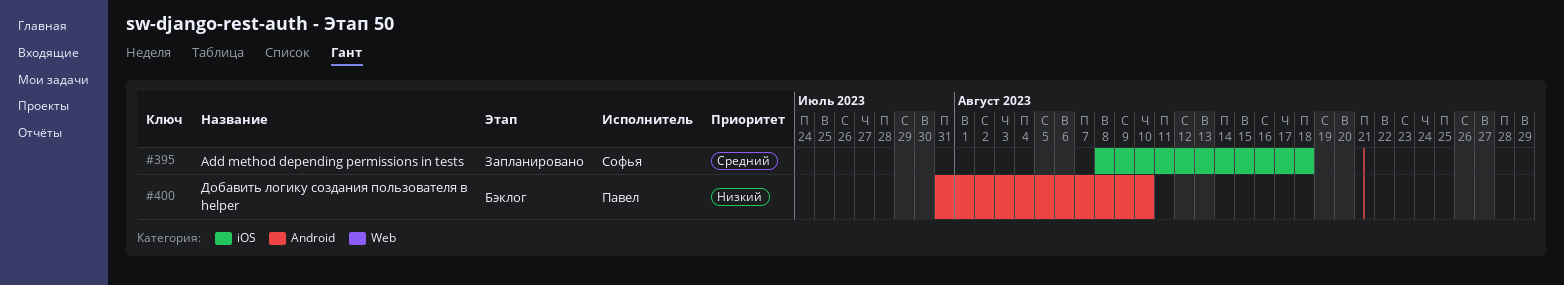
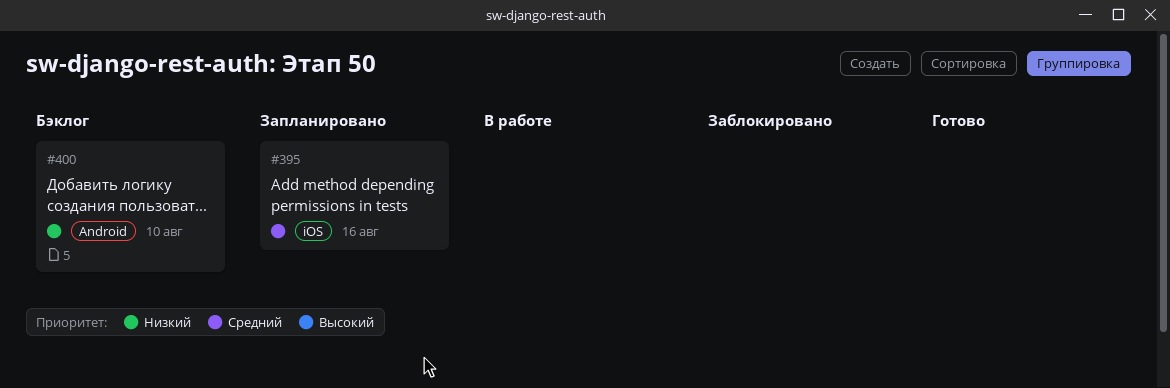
#395, due: Aug 18 -> Aug 16

